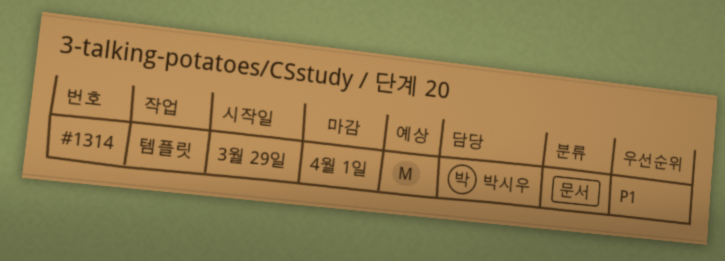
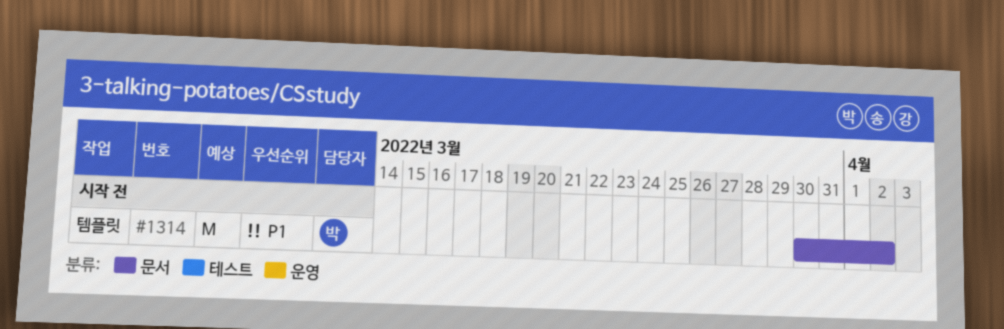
#1314, start: Mar 29 -> Mar 30
#1314, due: Apr 1 -> Apr 2

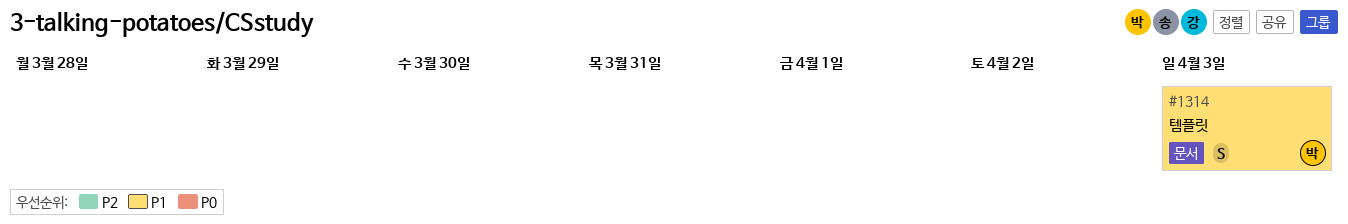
#1314, estimate: M -> S
#1314, due: Apr 2 -> Apr 3

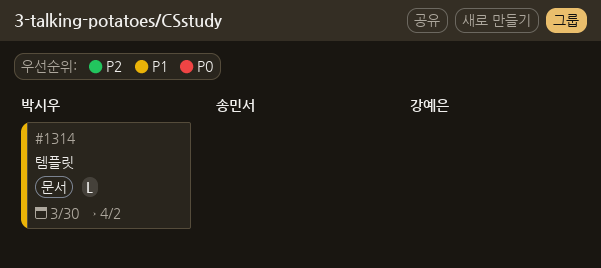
#1314, estimate: S -> L
#1314, due: Apr 3 -> Apr 2

